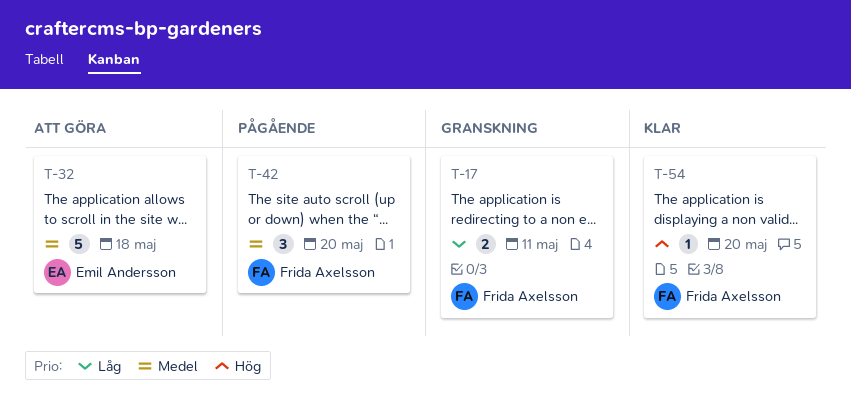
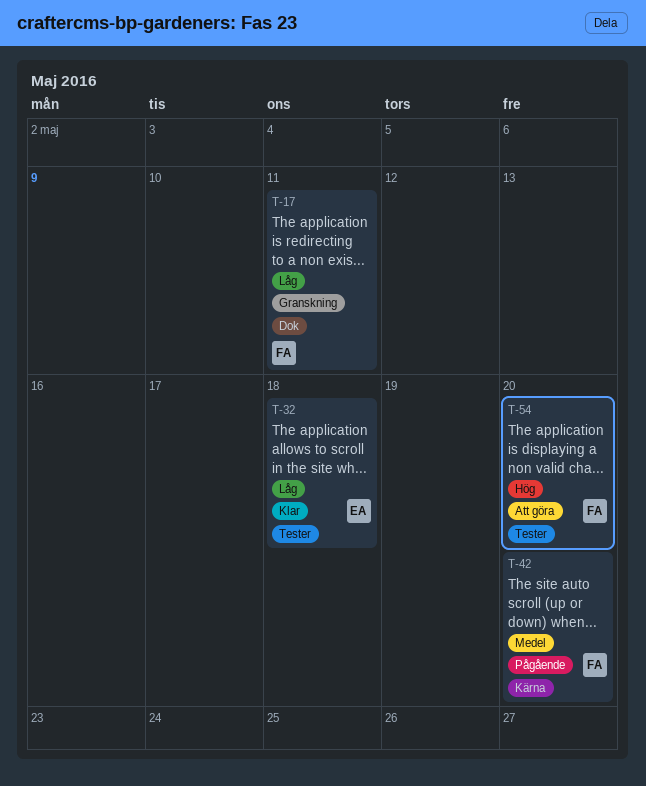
T-32, status: Att göra -> Klar
T-32, priority: Medel -> Låg
T-54, status: Klar -> Att göra

